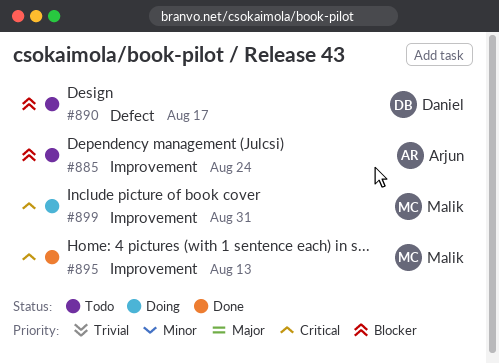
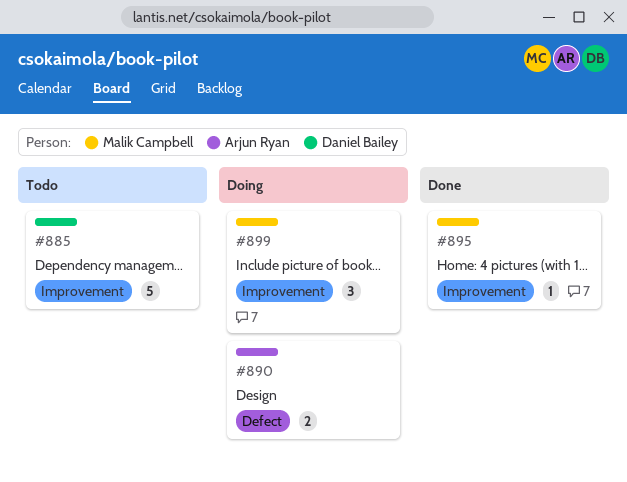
#885, owner: Arjun Ryan -> Daniel Bailey
#890, status: Todo -> Doing
#890, owner: Daniel Bailey -> Arjun Ryan

